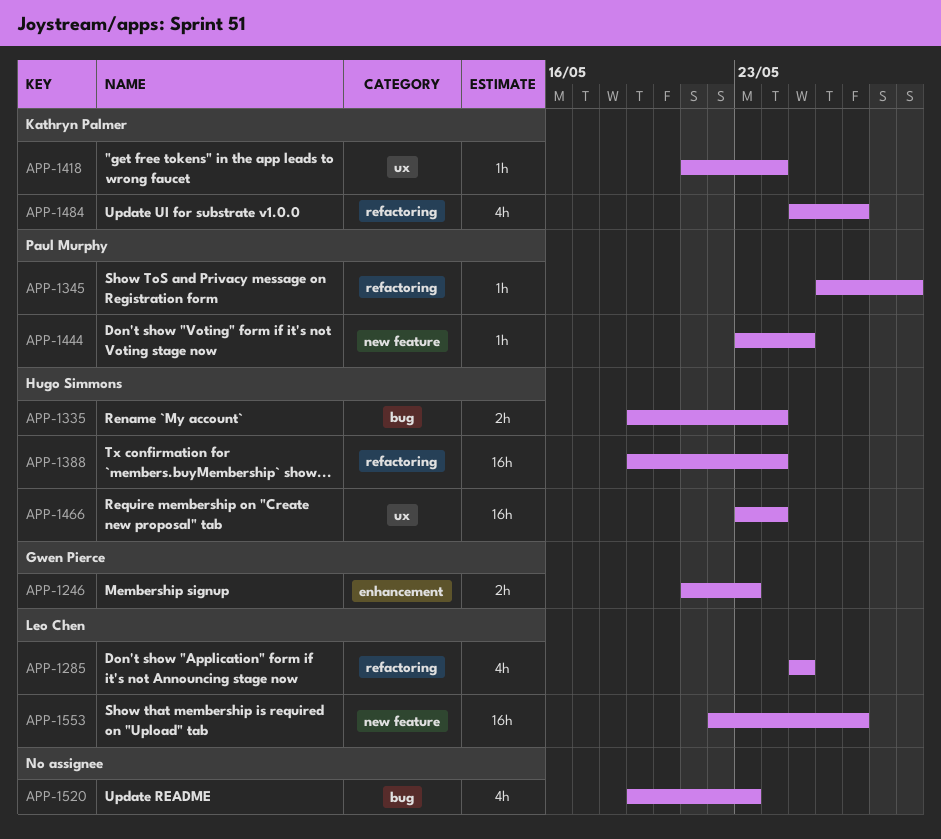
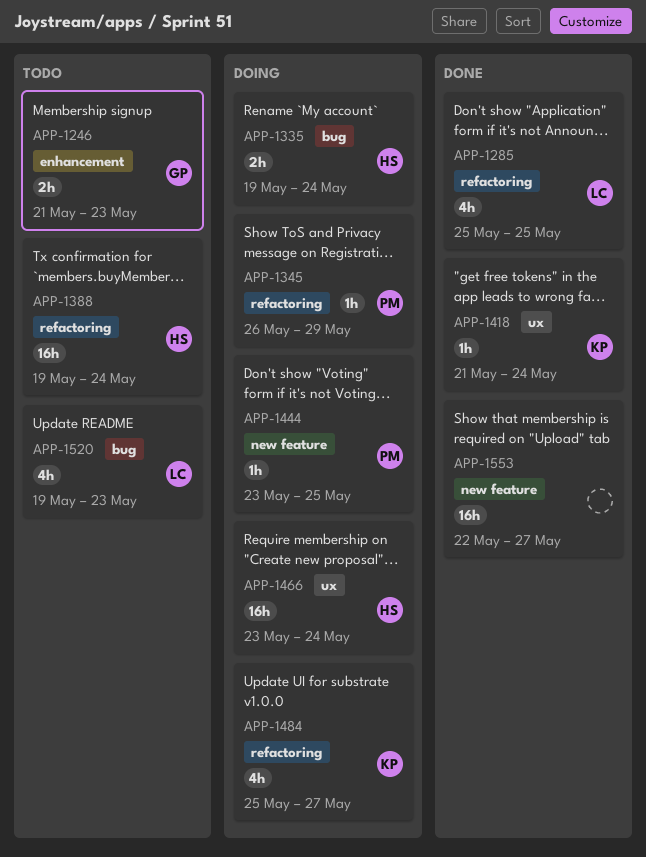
APP-1520, owner: none -> Leo Chen
APP-1553, owner: Leo Chen -> none

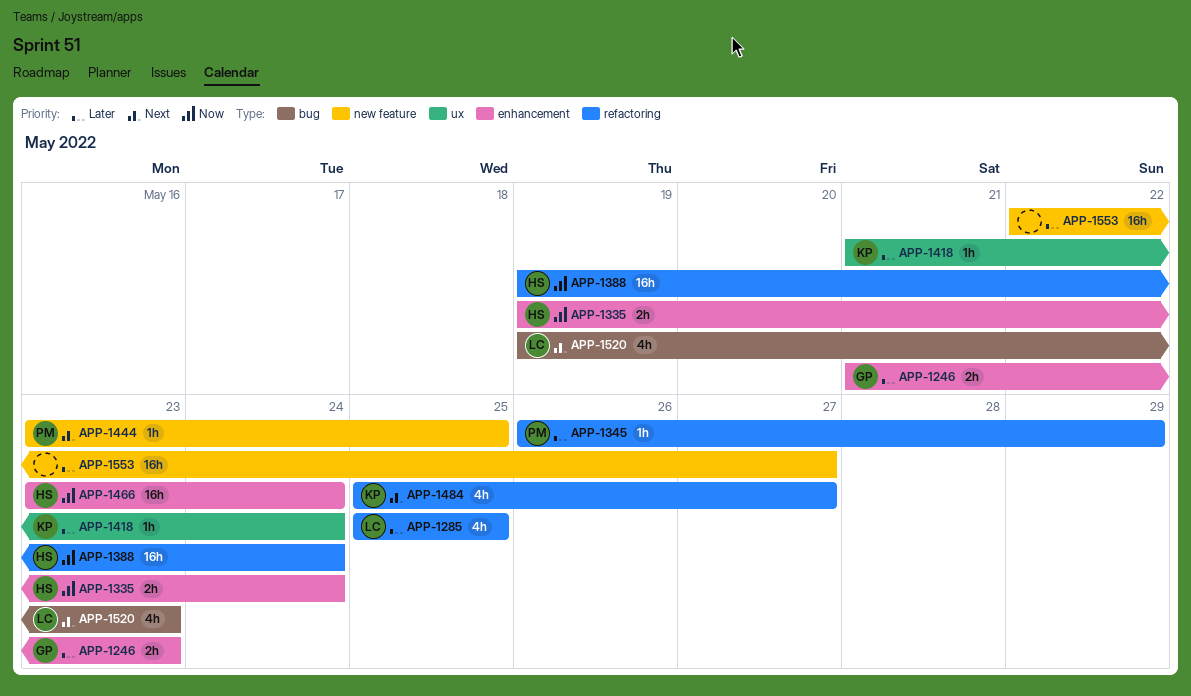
APP-1335, label: bug -> enhancement
APP-1466, label: ux -> enhancement

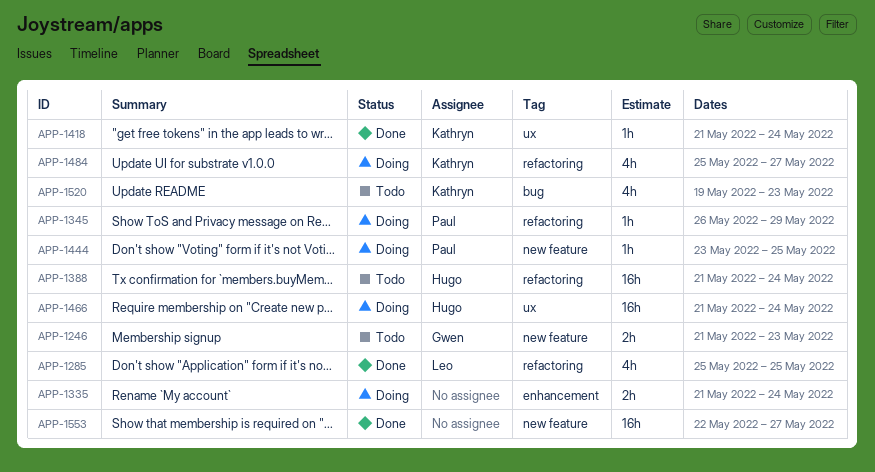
APP-1246, label: enhancement -> new feature
APP-1335, owner: Hugo -> none
APP-1335, start: May 19 -> May 21
APP-1388, start: May 19 -> May 21
APP-1466, label: enhancement -> ux
APP-1466, start: May 23 -> May 21
APP-1520, owner: Leo -> Kathryn

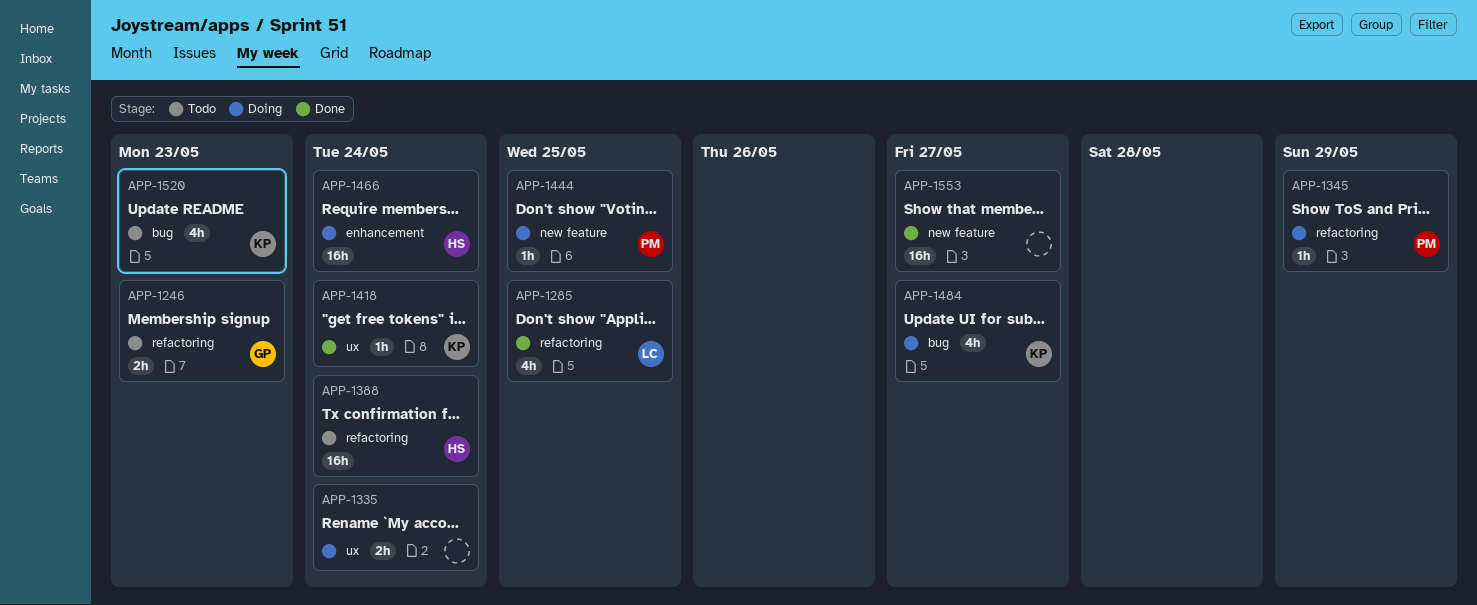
APP-1246, label: new feature -> refactoring
APP-1335, label: enhancement -> ux
APP-1466, label: ux -> enhancement
APP-1484, label: refactoring -> bug

